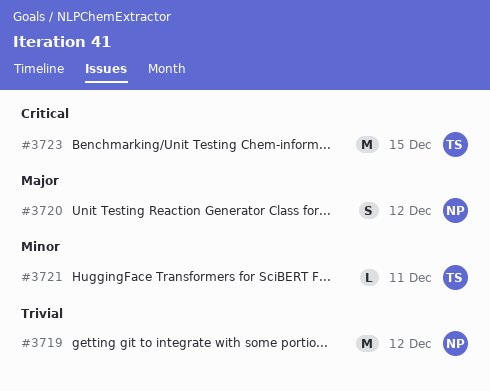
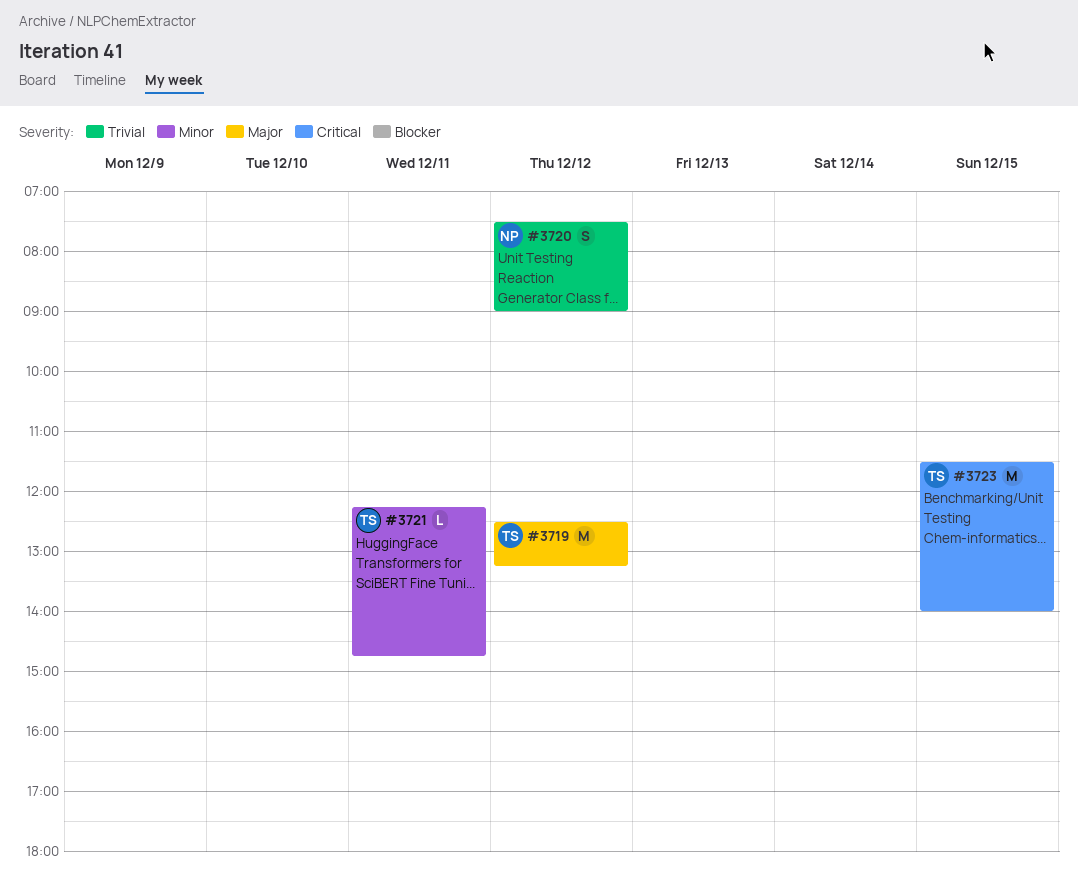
#3719, owner: NP -> TS
#3719, priority: Trivial -> Major
#3720, priority: Major -> Trivial

